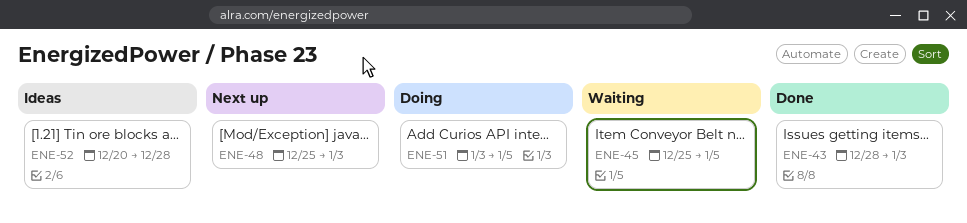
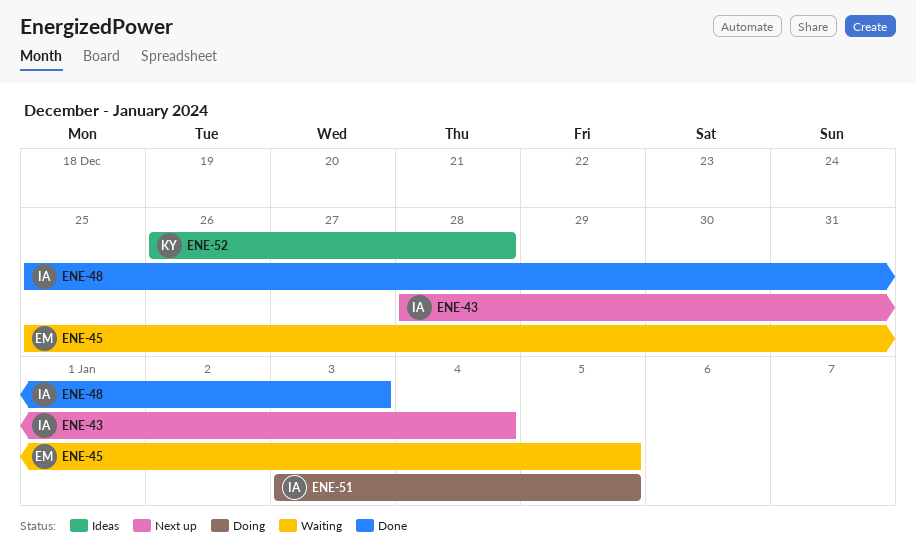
ENE-43, status: Done -> Next up
ENE-43, due: Jan 3 -> Jan 4
ENE-48, status: Next up -> Done
ENE-52, start: Dec 20 -> Dec 26

